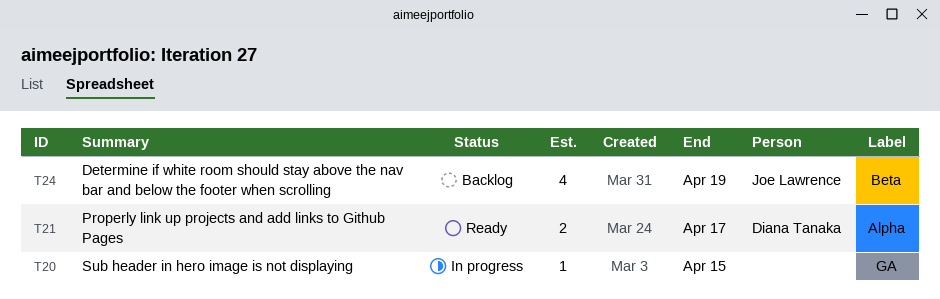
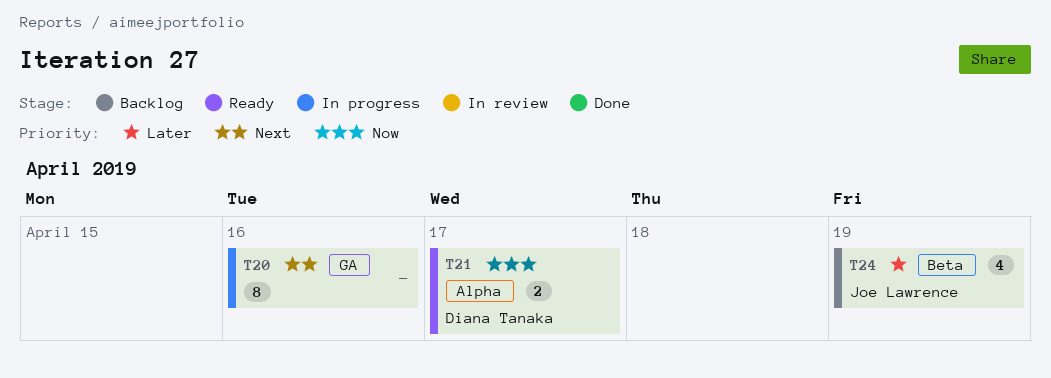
T20, estimate: 1 -> 8
T20, due: Apr 15 -> Apr 16

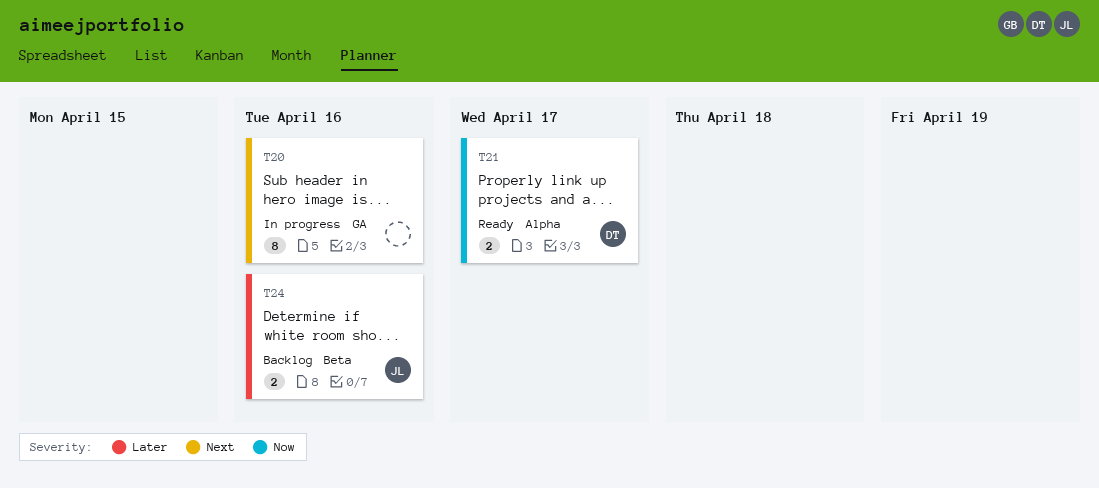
T24, estimate: 4 -> 2
T24, due: Apr 19 -> Apr 16

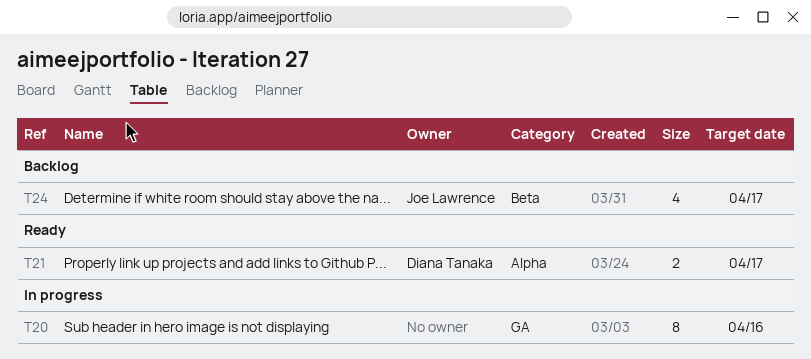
T24, estimate: 2 -> 4
T24, due: Apr 16 -> Apr 17

